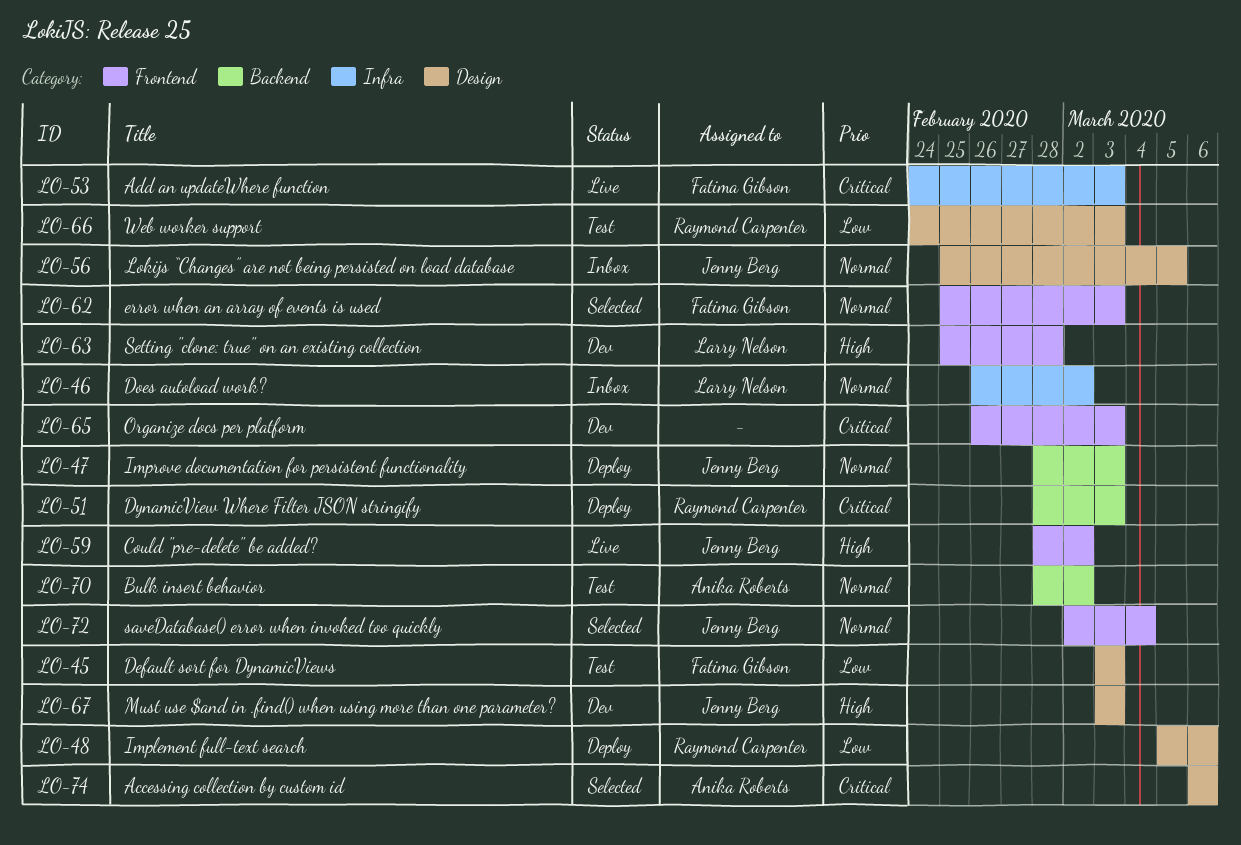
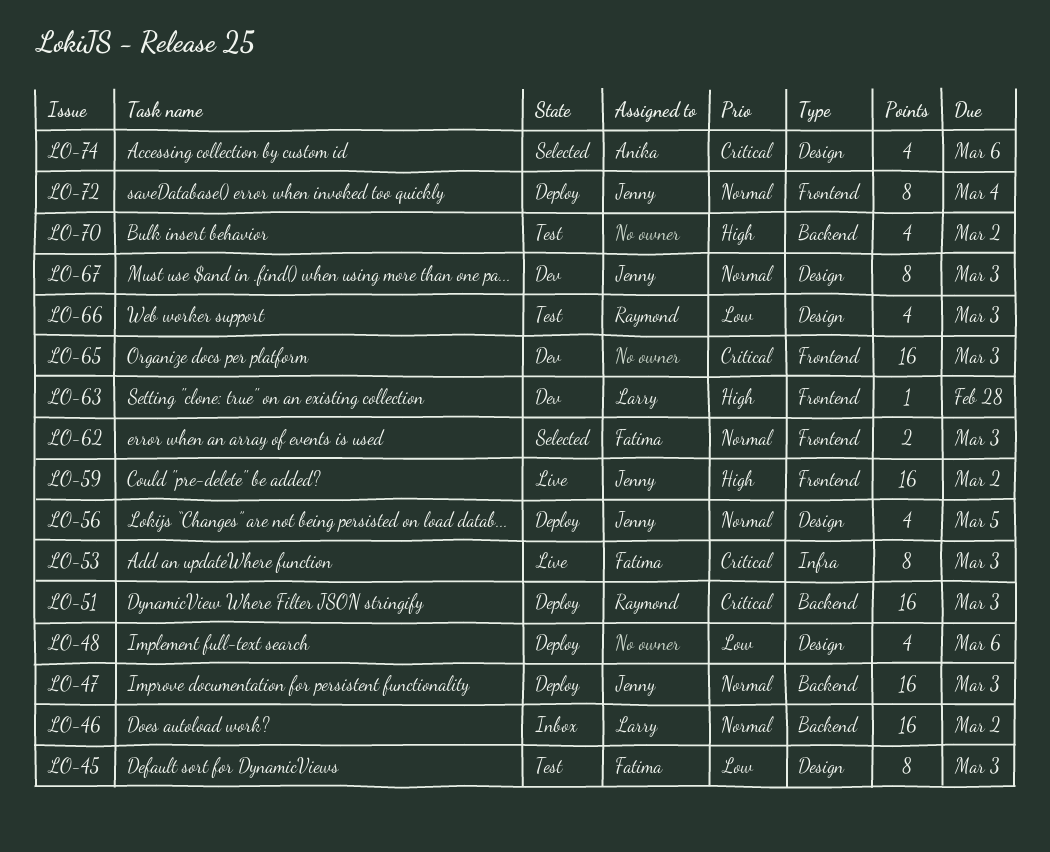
LO-46, label: Infra -> Backend
LO-48, owner: Raymond Carpenter -> none
LO-56, status: Inbox -> Deploy
LO-67, priority: High -> Normal
LO-70, owner: Anika Roberts -> none
LO-70, priority: Normal -> High
LO-72, status: Selected -> Deploy

